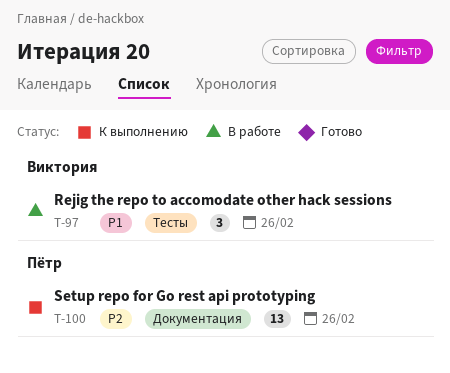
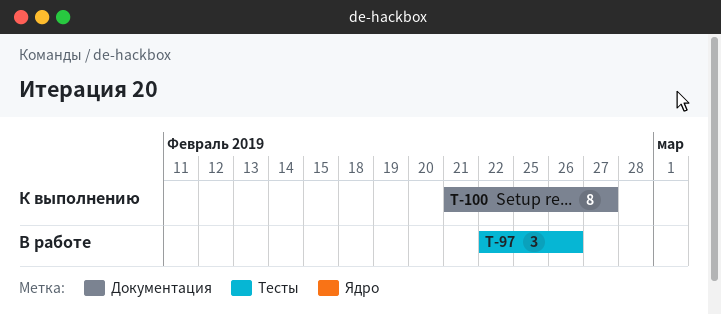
T-100, estimate: 13 -> 8
T-100, due: Feb 26 -> Feb 27

